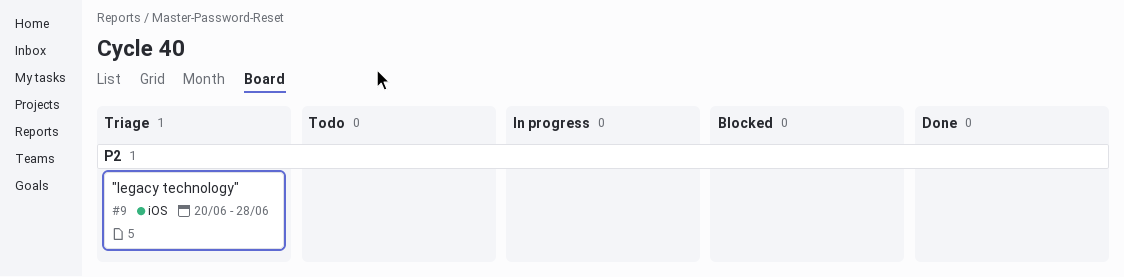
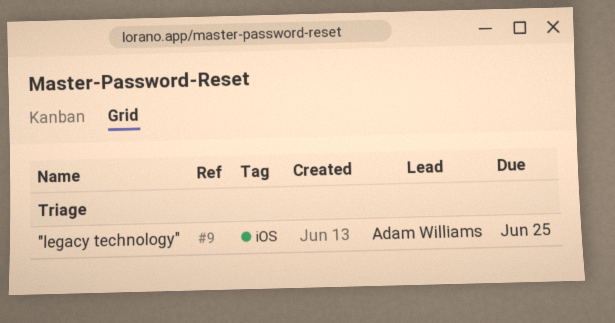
#9, due: Jun 28 -> Jun 25

